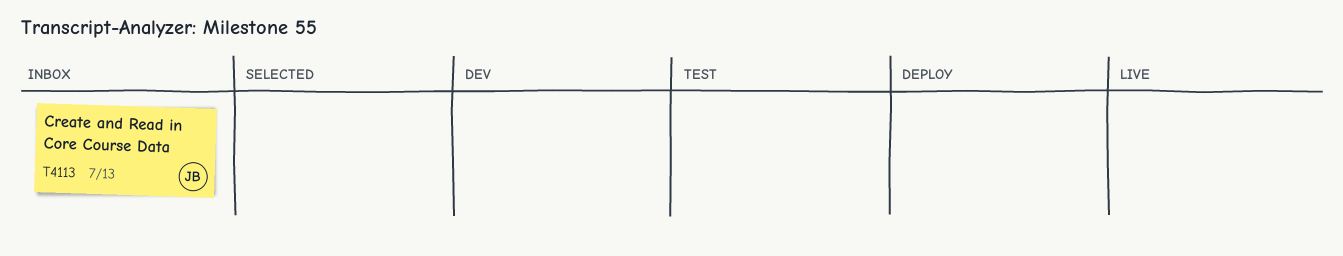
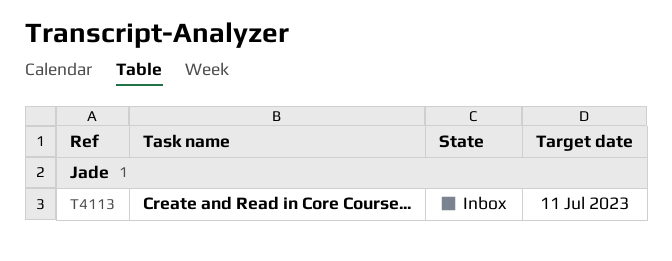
T4113, due: Jul 13 -> Jul 11

